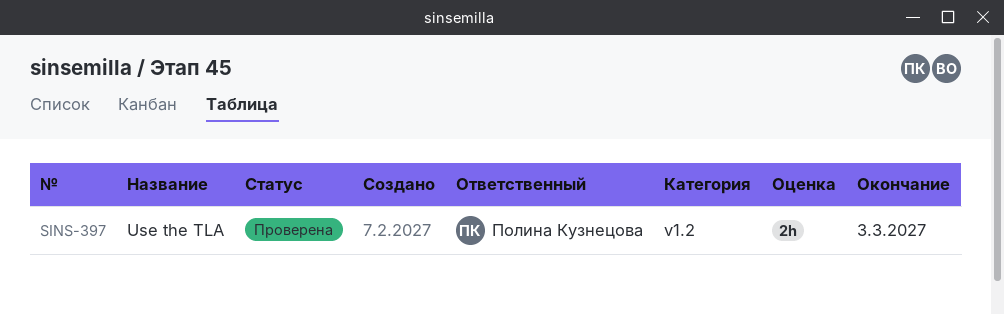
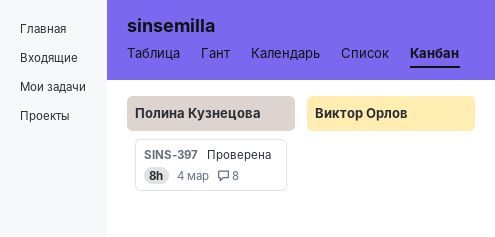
SINS-397, estimate: 2h -> 8h
SINS-397, due: Mar 3 -> Mar 4

